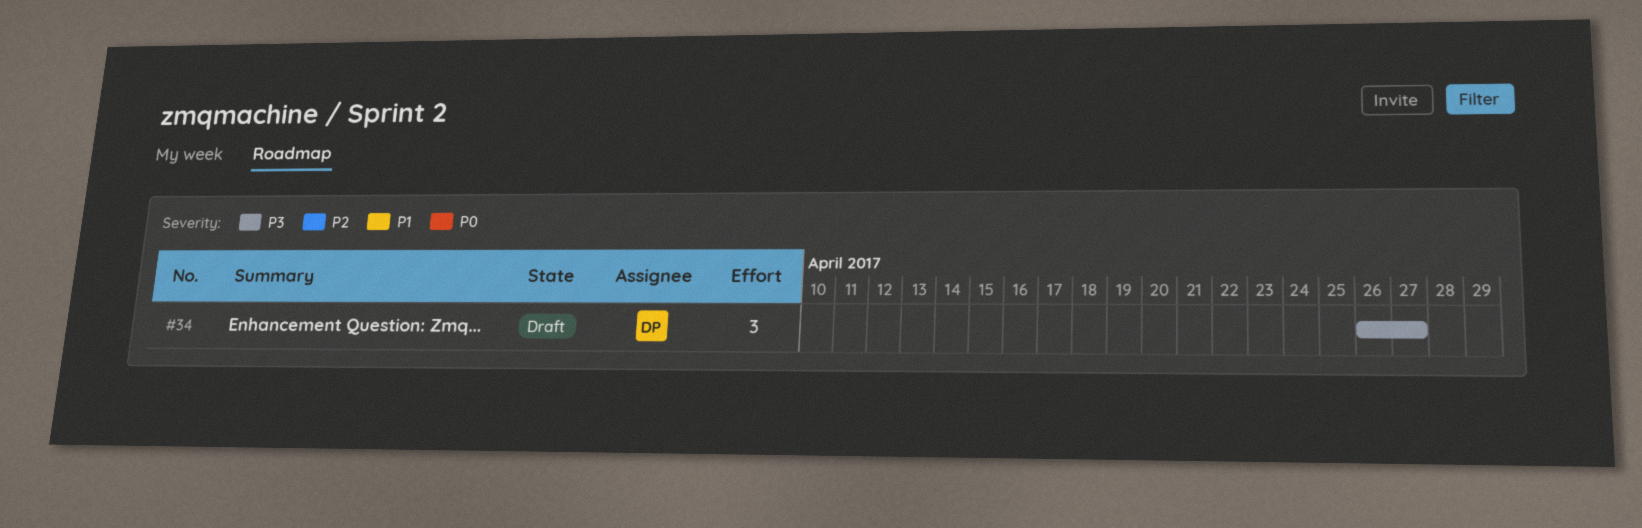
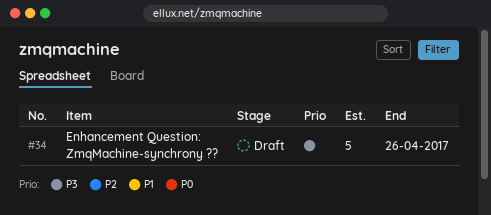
#34, estimate: 3 -> 5
#34, due: Apr 27 -> Apr 26

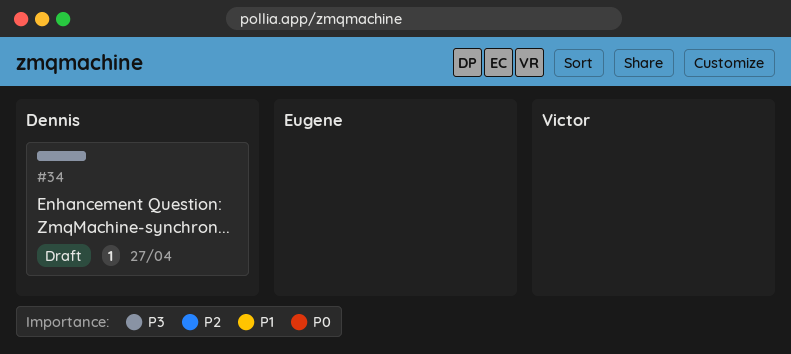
#34, estimate: 5 -> 1
#34, due: Apr 26 -> Apr 27

